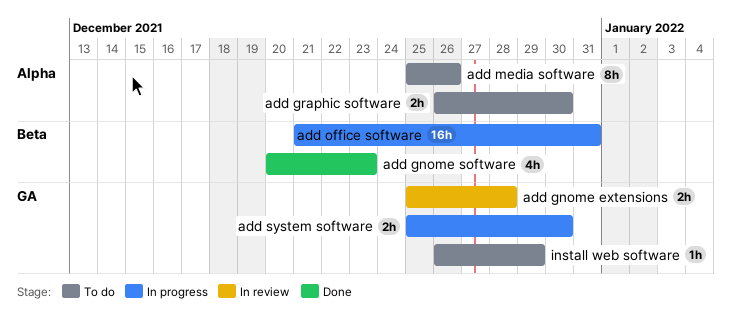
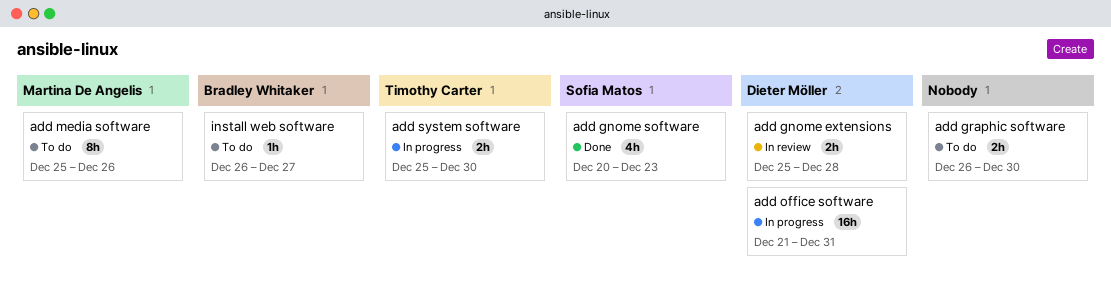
install web software, due: Dec 29 -> Dec 27

